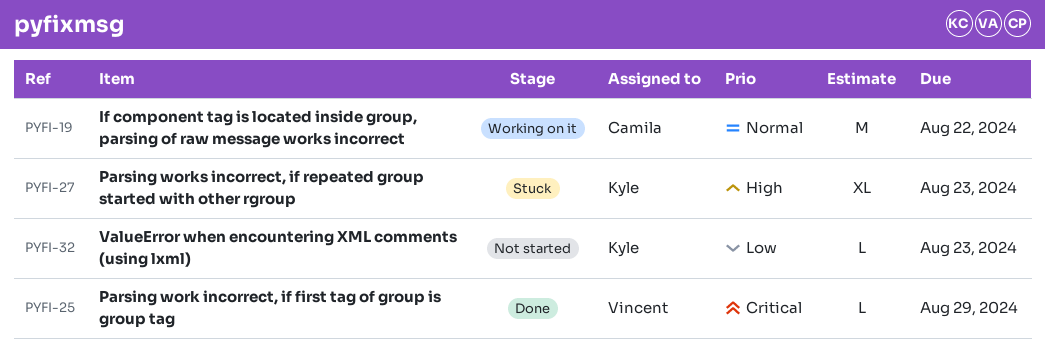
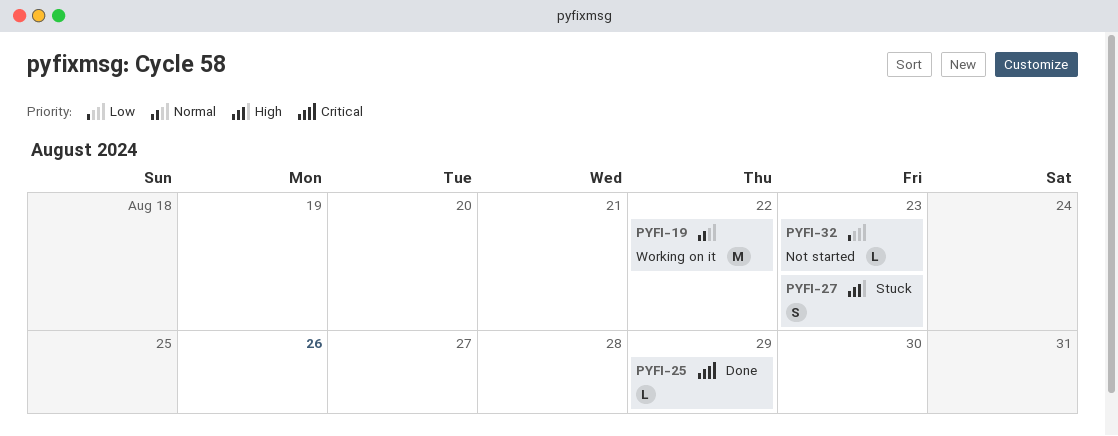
PYFI-27, estimate: XL -> S

